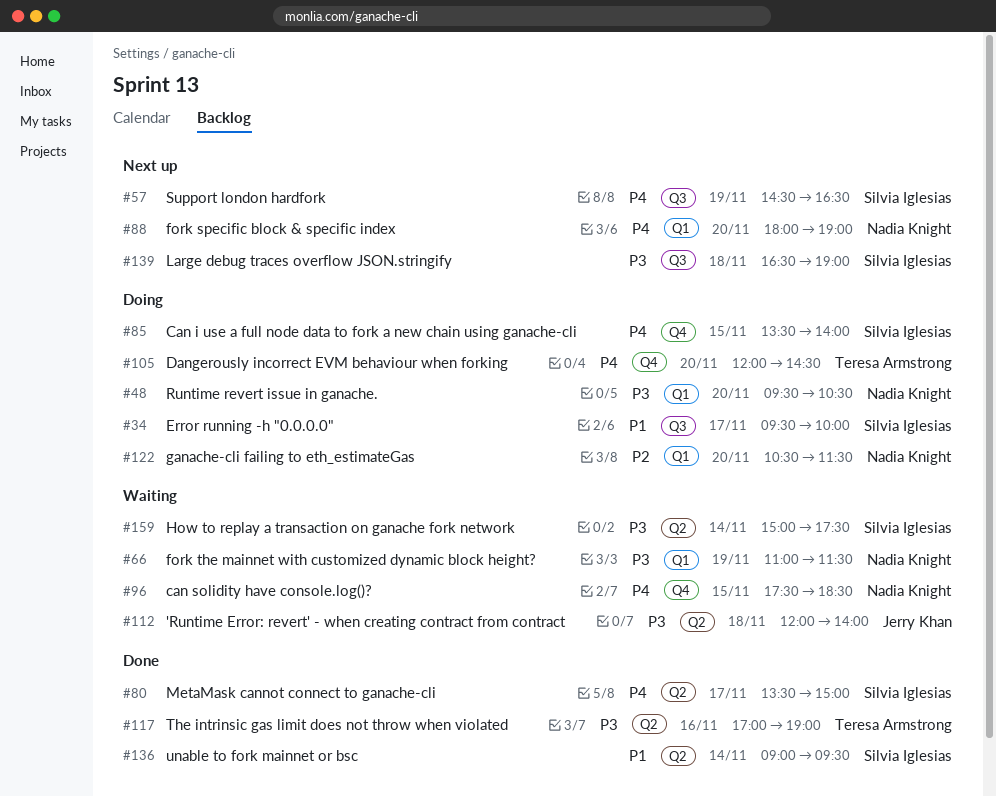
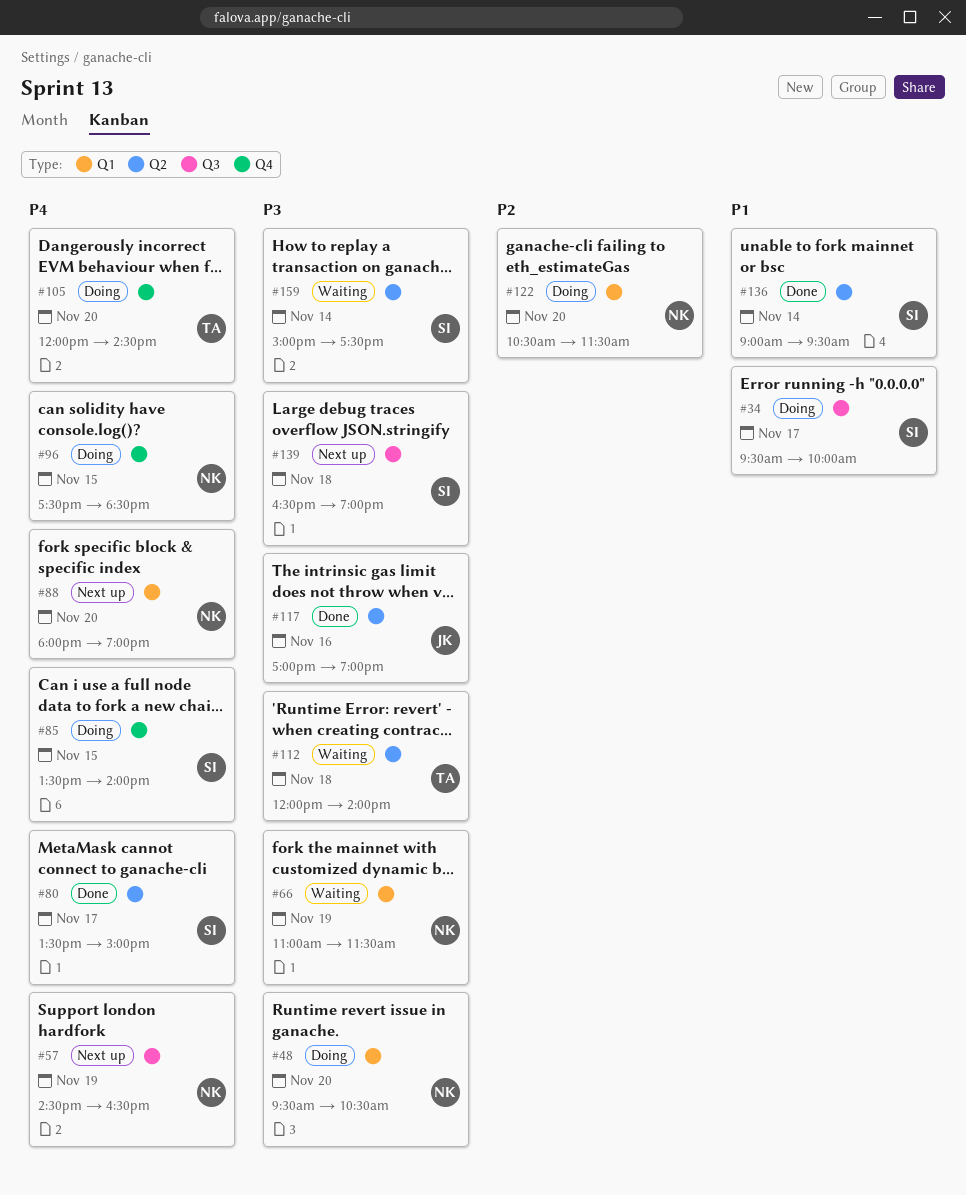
#57, owner: Silvia Iglesias -> Nadia Knight
#96, status: Waiting -> Doing
#112, owner: Jerry Khan -> Teresa Armstrong
#117, owner: Teresa Armstrong -> Jerry Khan

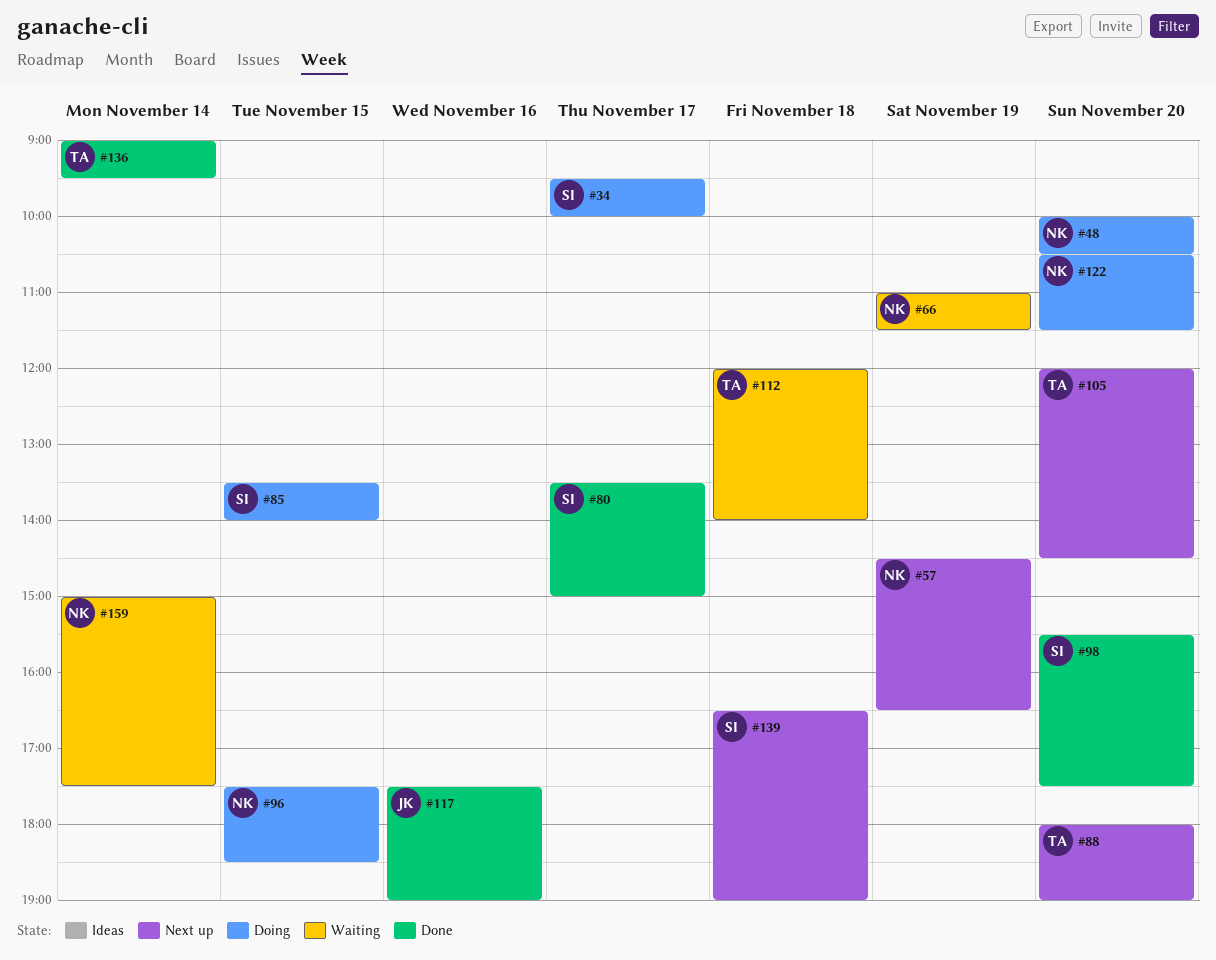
#48, begins: 09:30 -> 10:00
#88, owner: NK -> TA
#98: none -> present
#105, status: Doing -> Next up
#117, begins: 17:00 -> 17:30
#136, owner: SI -> TA
#159, owner: SI -> NK

